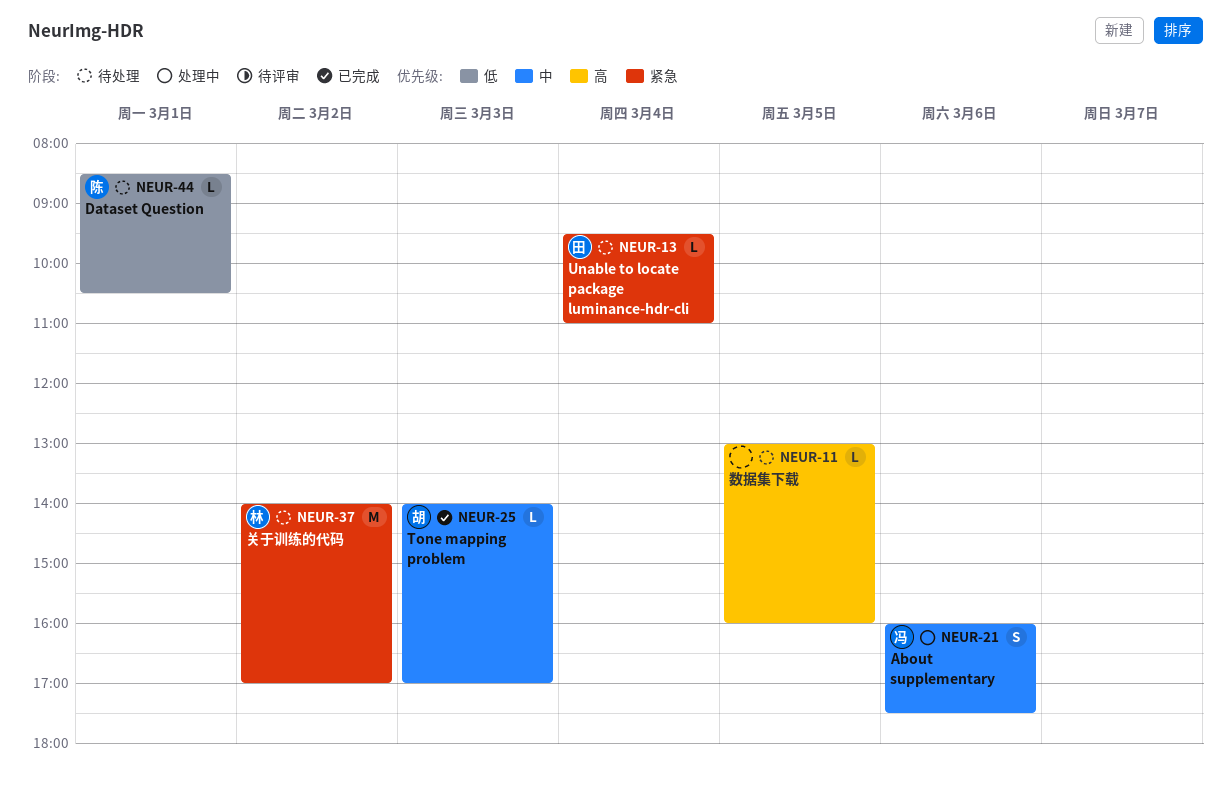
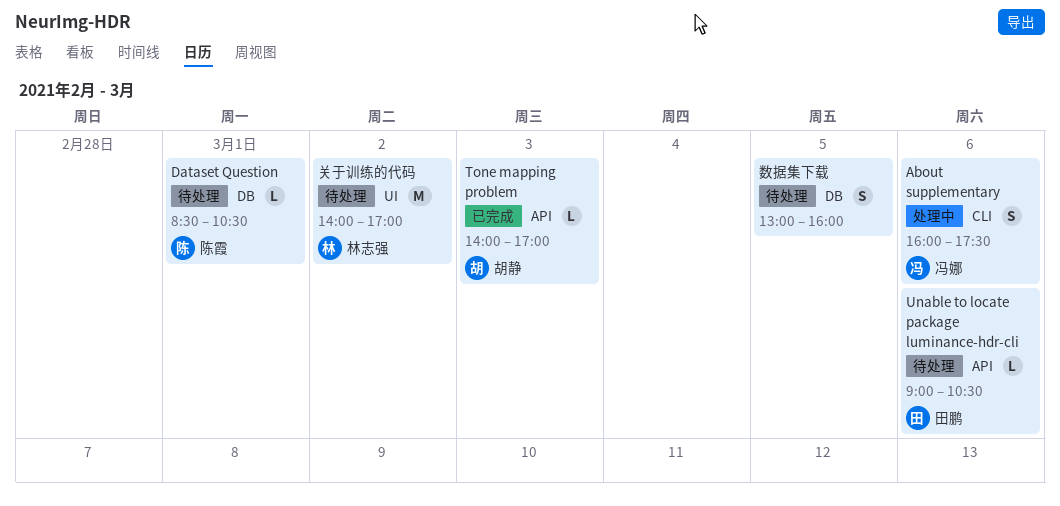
Unable to locate package luminance-hdr-cli, day: Mar 4 -> Mar 6
Unable to locate package luminance-hdr-cli, begins: 09:30 -> 09:00
Unable to locate package luminance-hdr-cli, ends: 11:00 -> 10:30
数据集下载, estimate: L -> S

